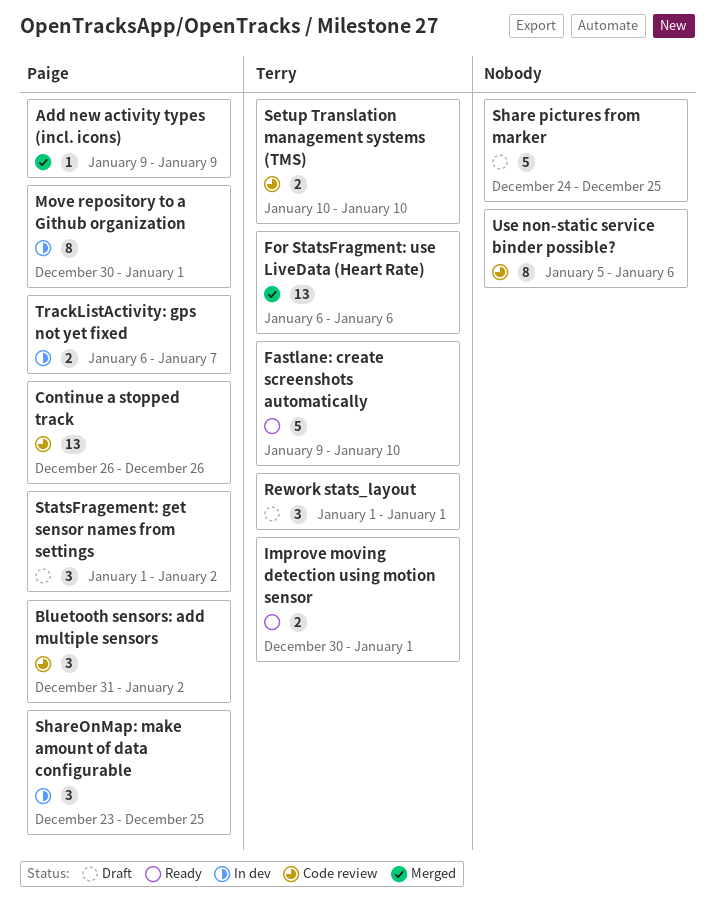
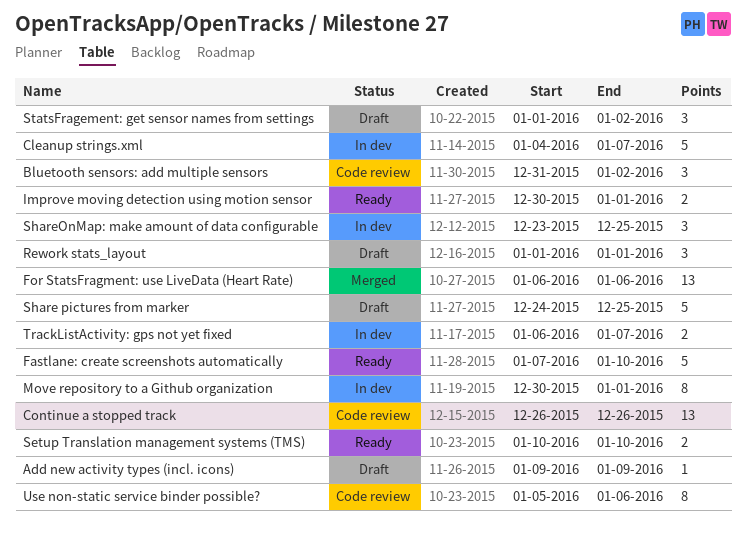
Add new activity types (incl. icons), status: Merged -> Draft
Cleanup strings.xml: none -> present
Fastlane: create screenshots automatically, start: Jan 9 -> Jan 7
Setup Translation management systems (TMS), status: Code review -> Ready

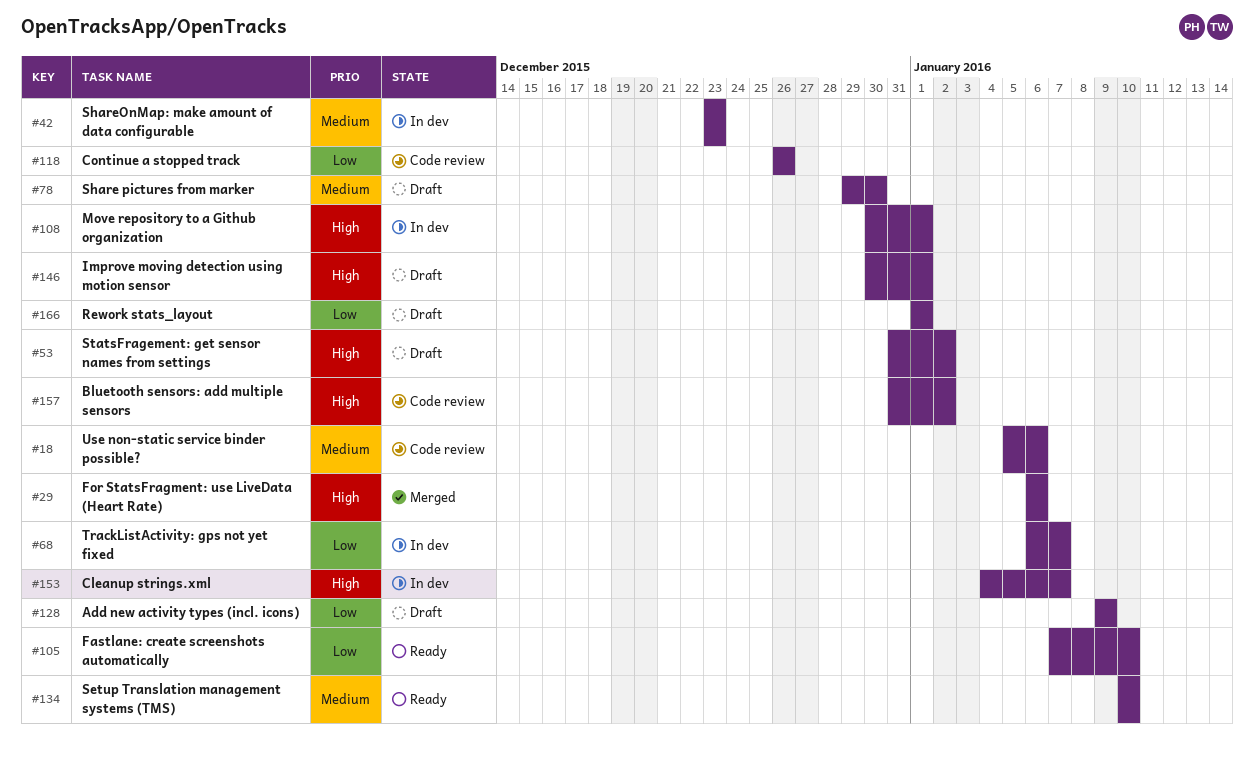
Improve moving detection using motion sensor, status: Ready -> Draft
Share pictures from marker, start: Dec 24 -> Dec 29
Share pictures from marker, due: Dec 25 -> Dec 30
ShareOnMap: make amount of data configurable, due: Dec 25 -> Dec 23
StatsFragement: get sensor names from settings, start: Jan 1 -> Dec 31

